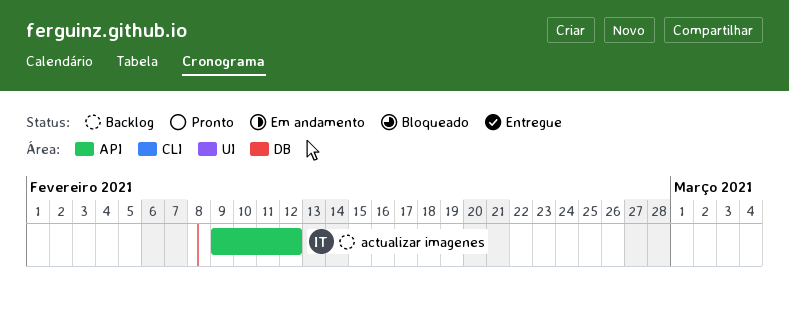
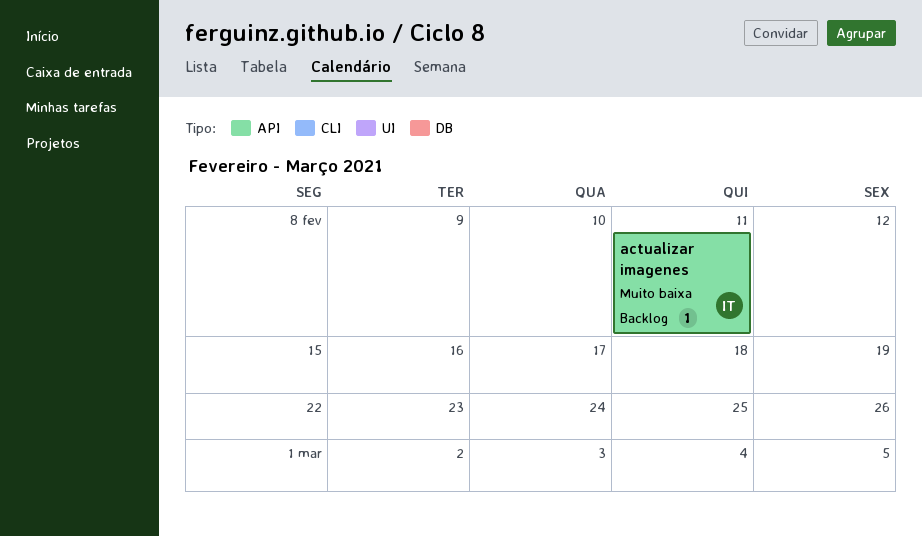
actualizar imagenes, due: Feb 12 -> Feb 11

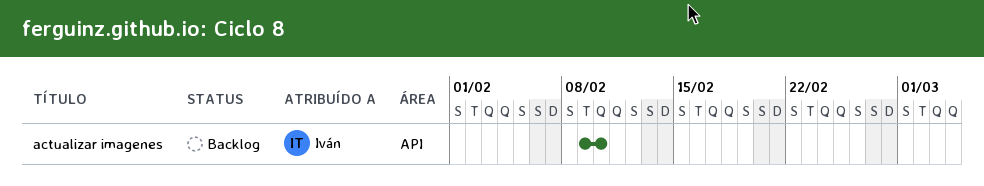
actualizar imagenes, due: Feb 11 -> Feb 10

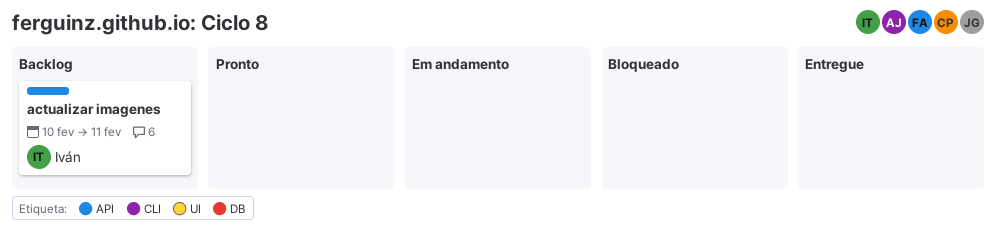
actualizar imagenes, start: Feb 9 -> Feb 10
actualizar imagenes, due: Feb 10 -> Feb 11

